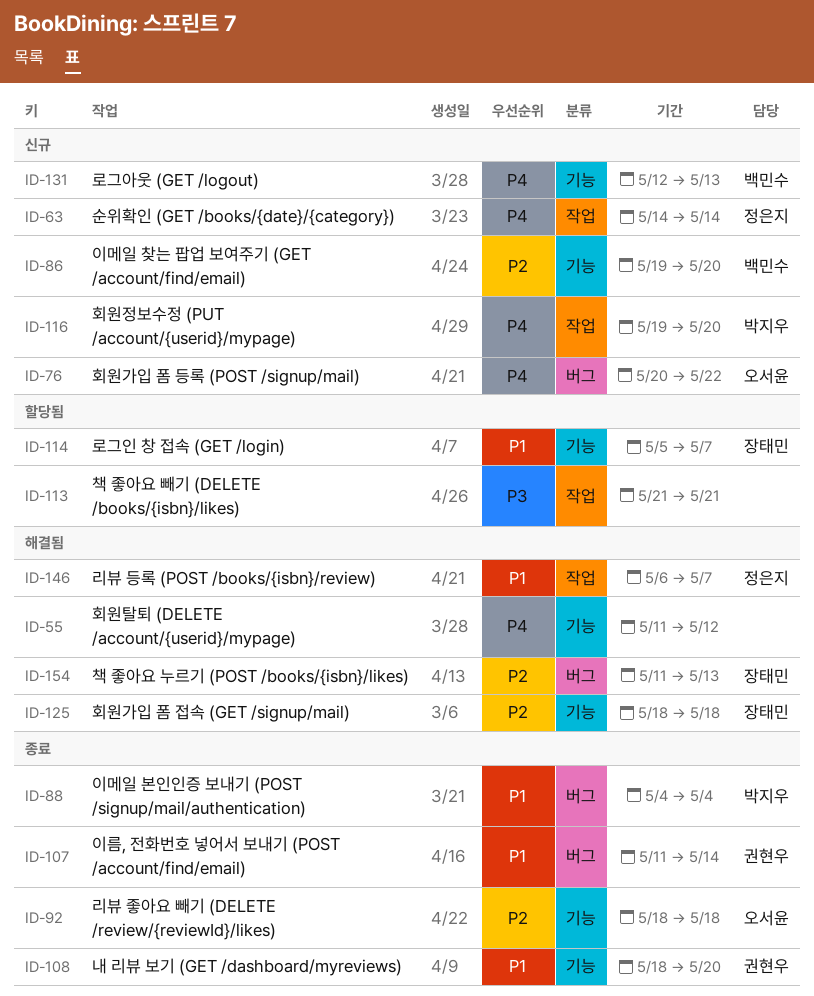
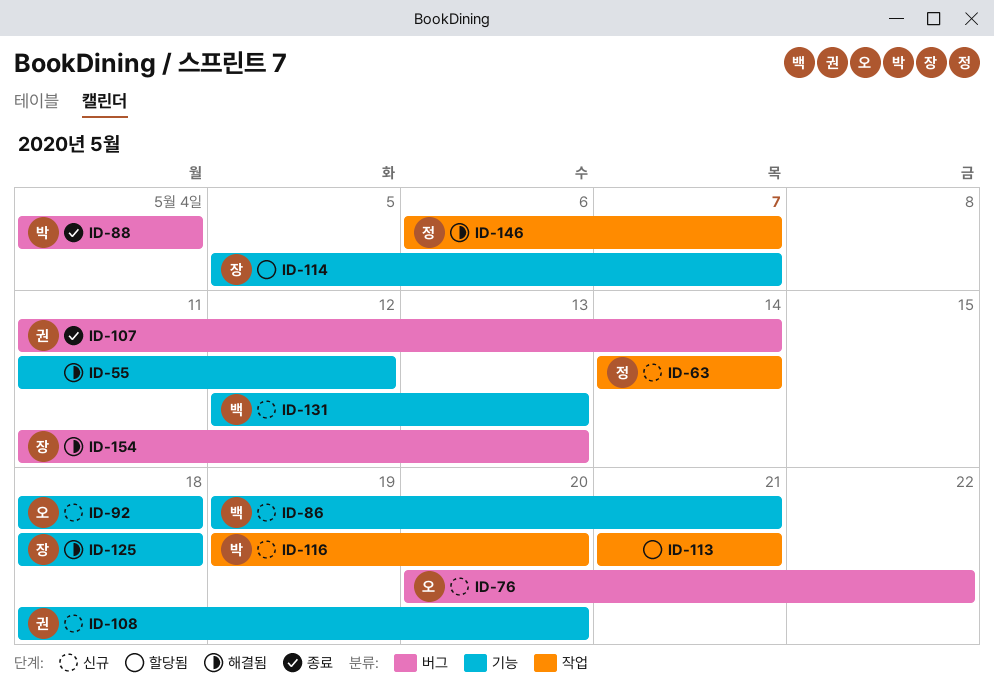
ID-86, due: May 20 -> May 21
ID-92, status: 종료 -> 신규
ID-108, status: 종료 -> 신규

